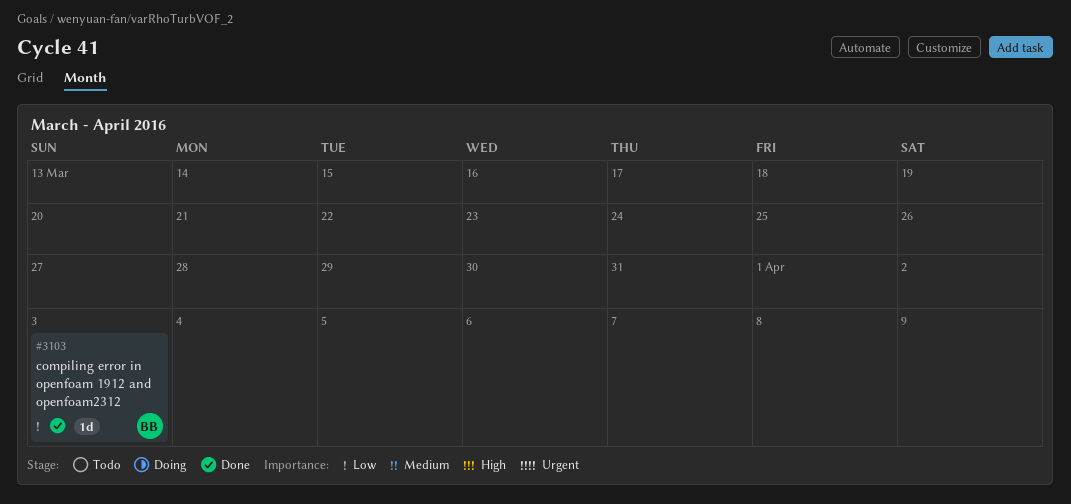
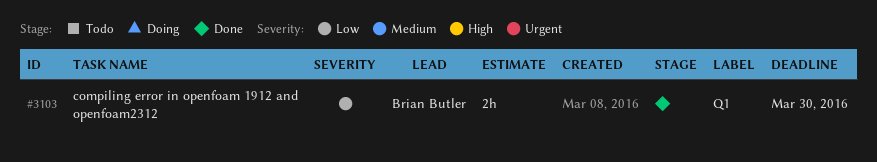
#3103, estimate: 1d -> 2h
#3103, due: Apr 3 -> Mar 30

